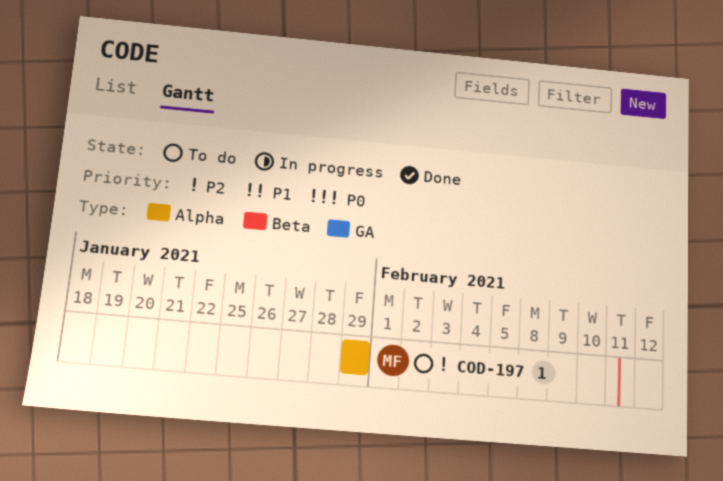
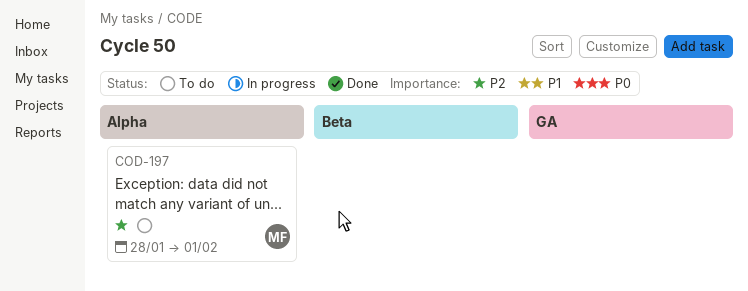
COD-197, start: Jan 29 -> Jan 28
COD-197, due: Jan 29 -> Feb 1

